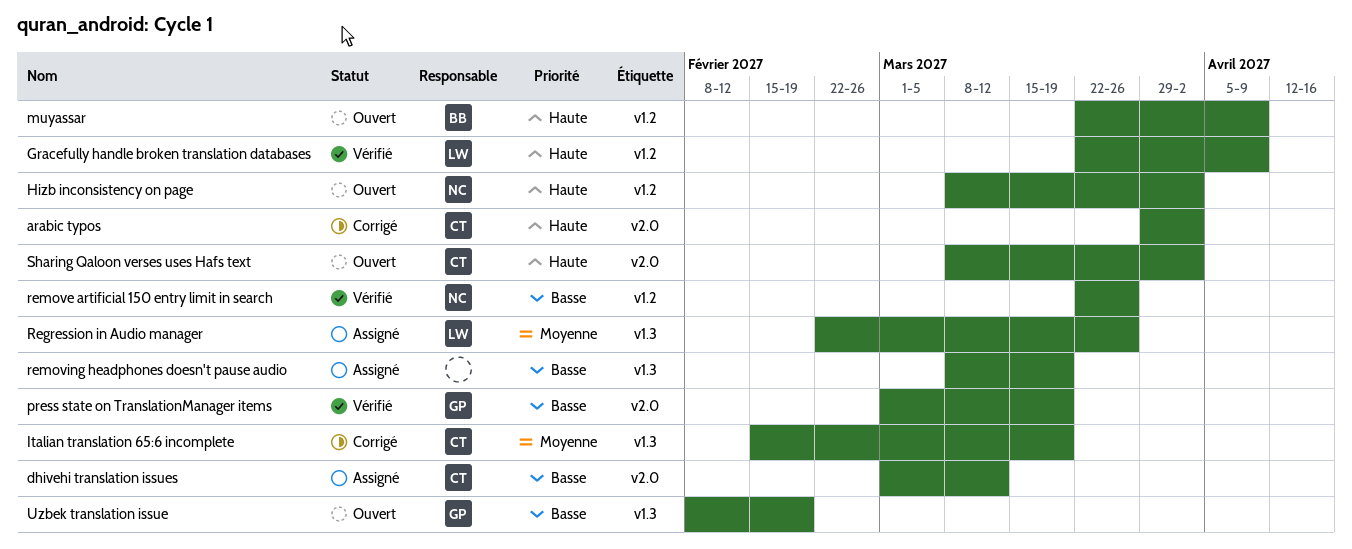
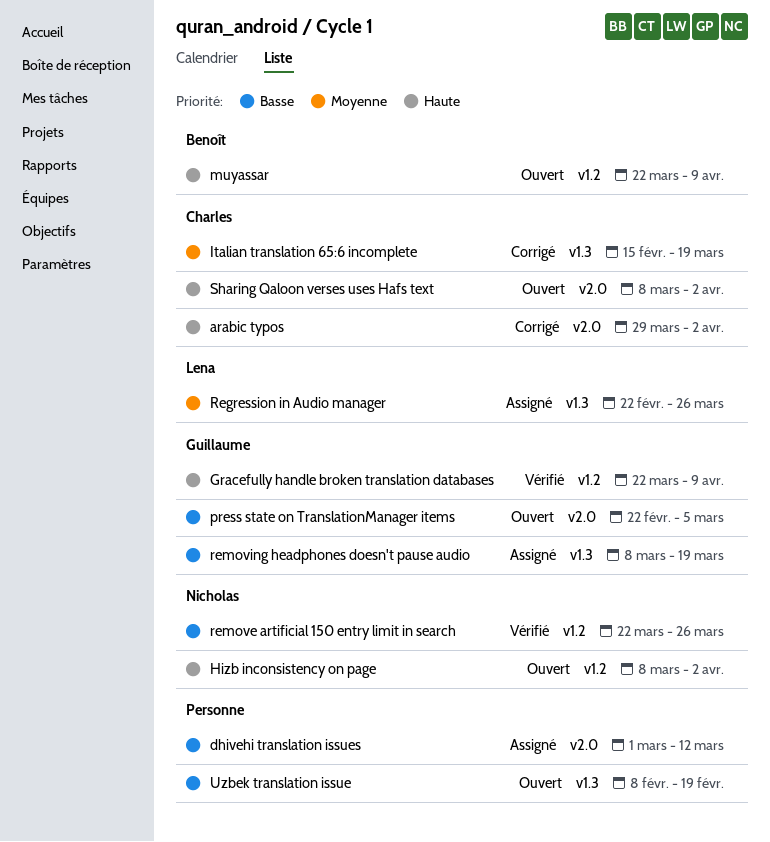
dhivehi translation issues, owner: Charles -> none
Gracefully handle broken translation databases, owner: Lena -> Guillaume
press state on TranslationManager items, status: Vérifié -> Ouvert
press state on TranslationManager items, start: Mar 1 -> Feb 22
press state on TranslationManager items, due: Mar 19 -> Mar 5
removing headphones doesn't pause audio, owner: none -> Guillaume
Uzbek translation issue, owner: Guillaume -> none

